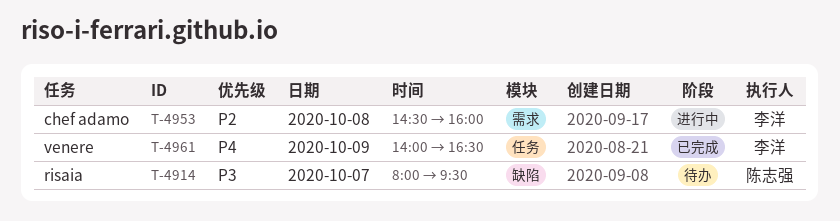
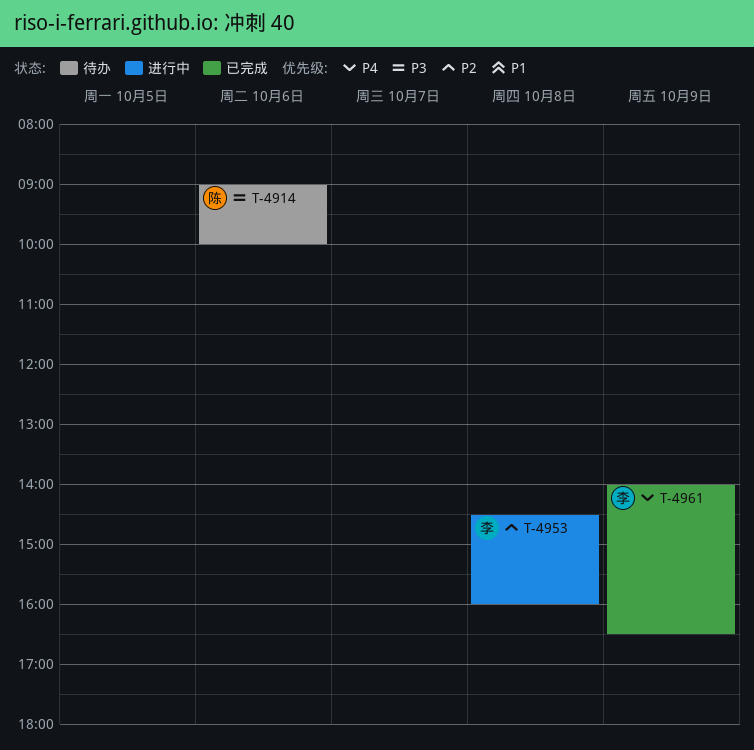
T-4914, day: Oct 7 -> Oct 6
T-4914, begins: 08:00 -> 09:00
T-4914, ends: 09:30 -> 10:00

